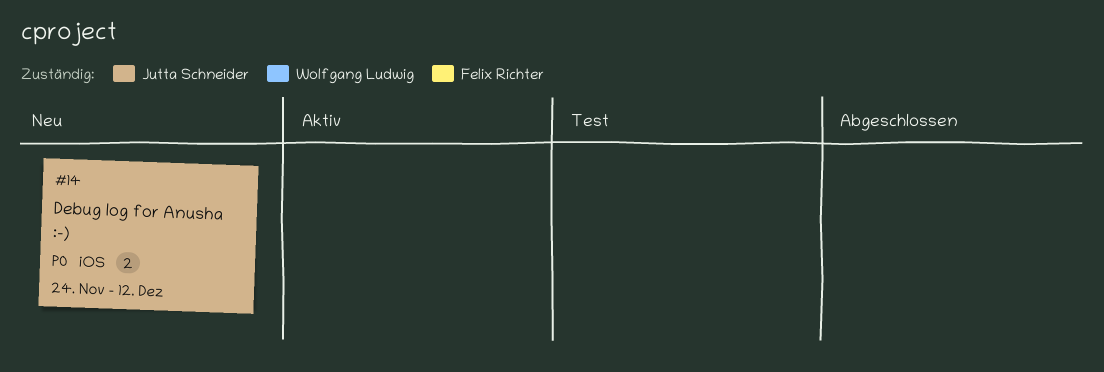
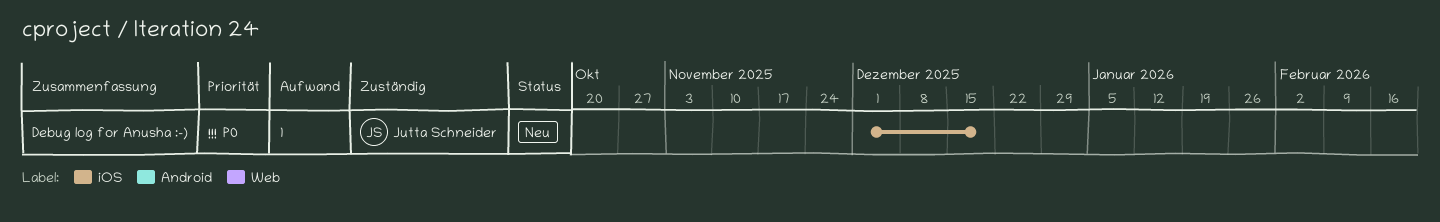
Debug log for Anusha :-), estimate: 2 -> 1
Debug log for Anusha :-), start: Nov 24 -> Dec 1
Debug log for Anusha :-), due: Dec 12 -> Dec 19

